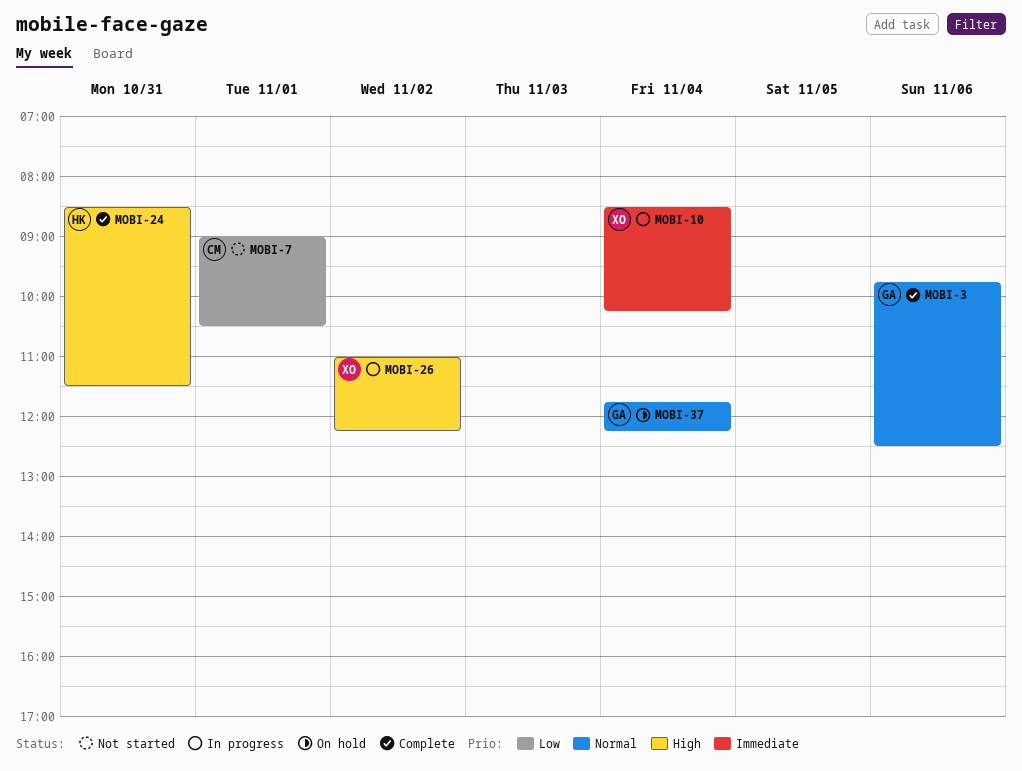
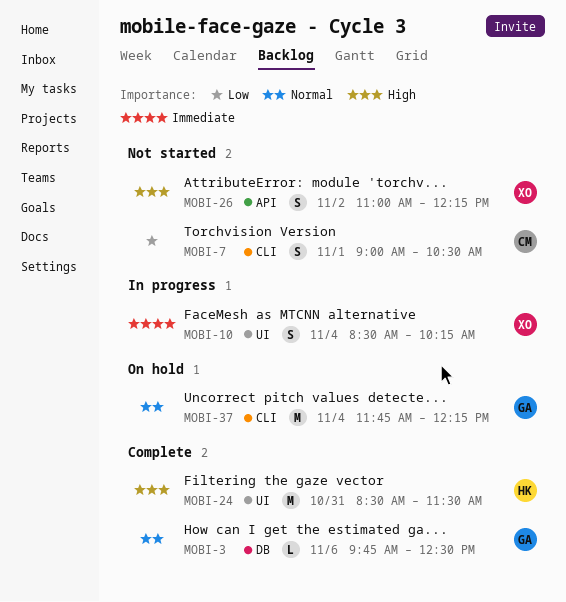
MOBI-26, status: In progress -> Not started

